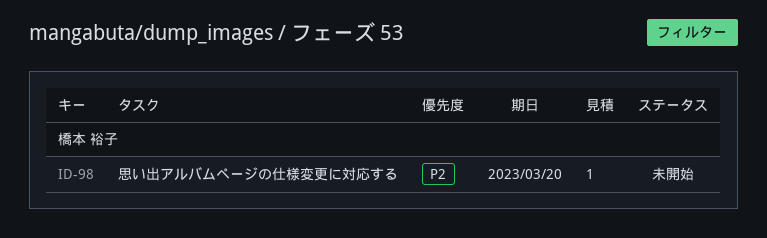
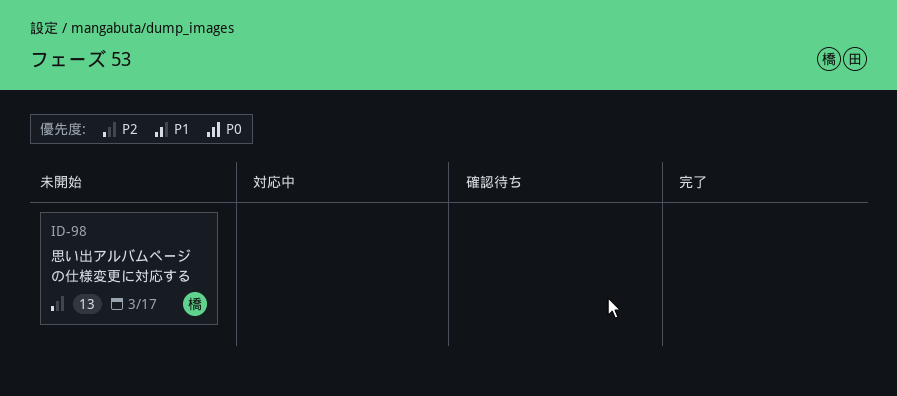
ID-98, estimate: 1 -> 13
ID-98, due: Mar 20 -> Mar 17

